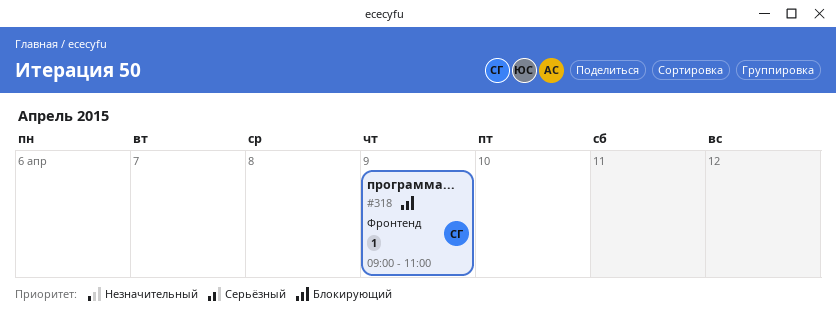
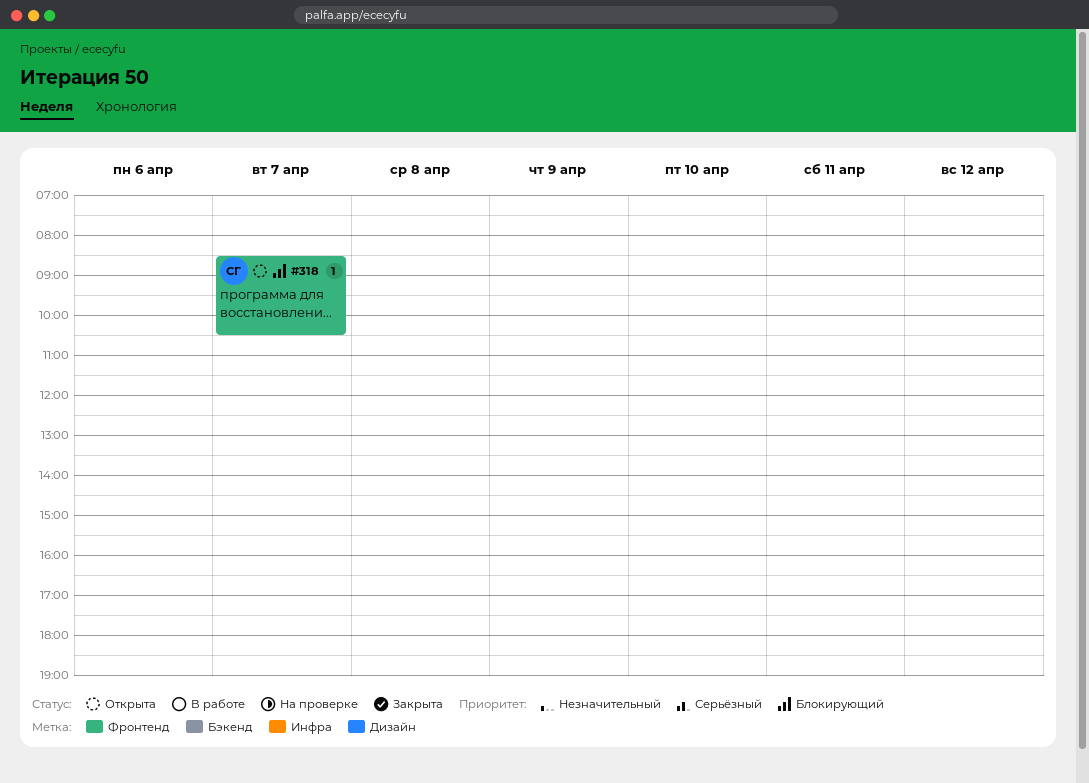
#318, day: Apr 9 -> Apr 7
#318, begins: 09:00 -> 08:30
#318, ends: 11:00 -> 10:30

